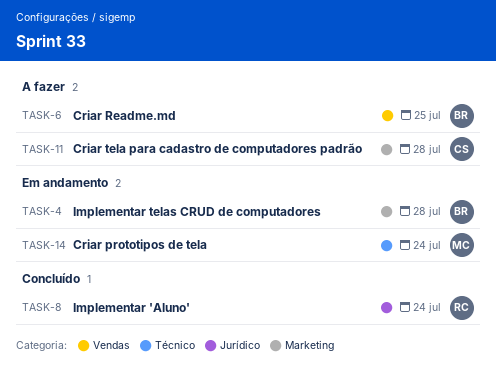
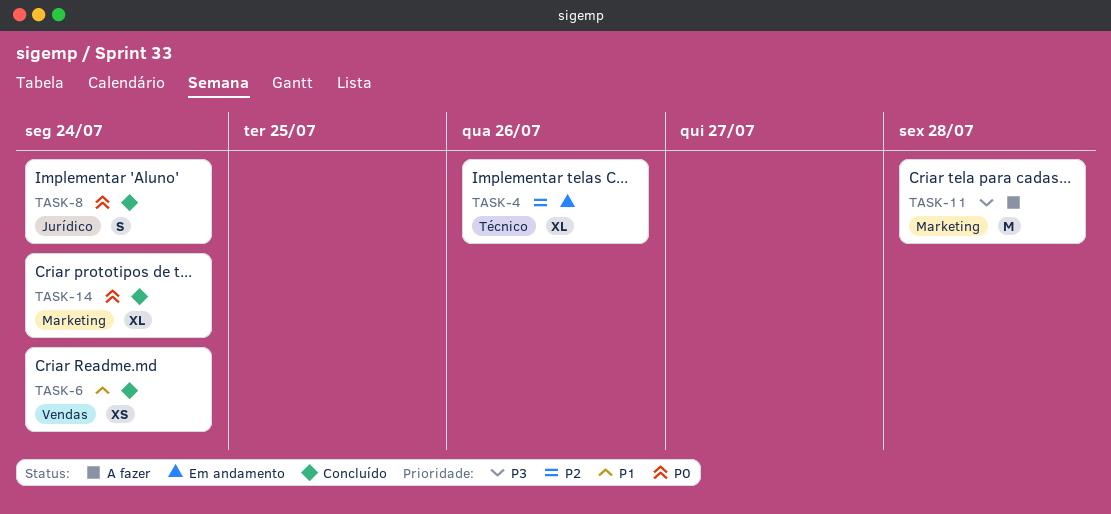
TASK-4, label: Marketing -> Técnico
TASK-4, due: Jul 28 -> Jul 26
TASK-6, status: A fazer -> Concluído
TASK-6, due: Jul 25 -> Jul 24
TASK-14, status: Em andamento -> Concluído
TASK-14, label: Técnico -> Marketing

